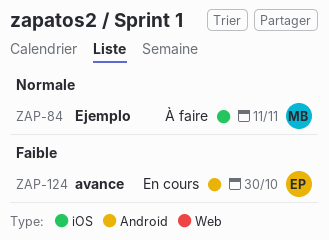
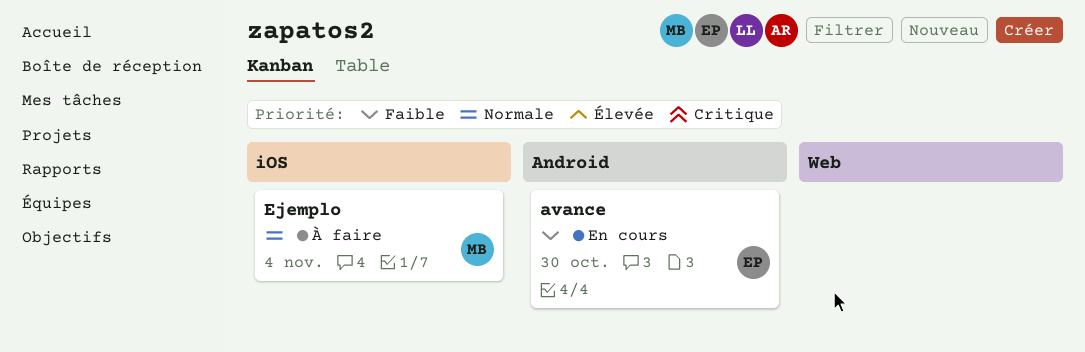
Ejemplo, due: Nov 11 -> Nov 4

